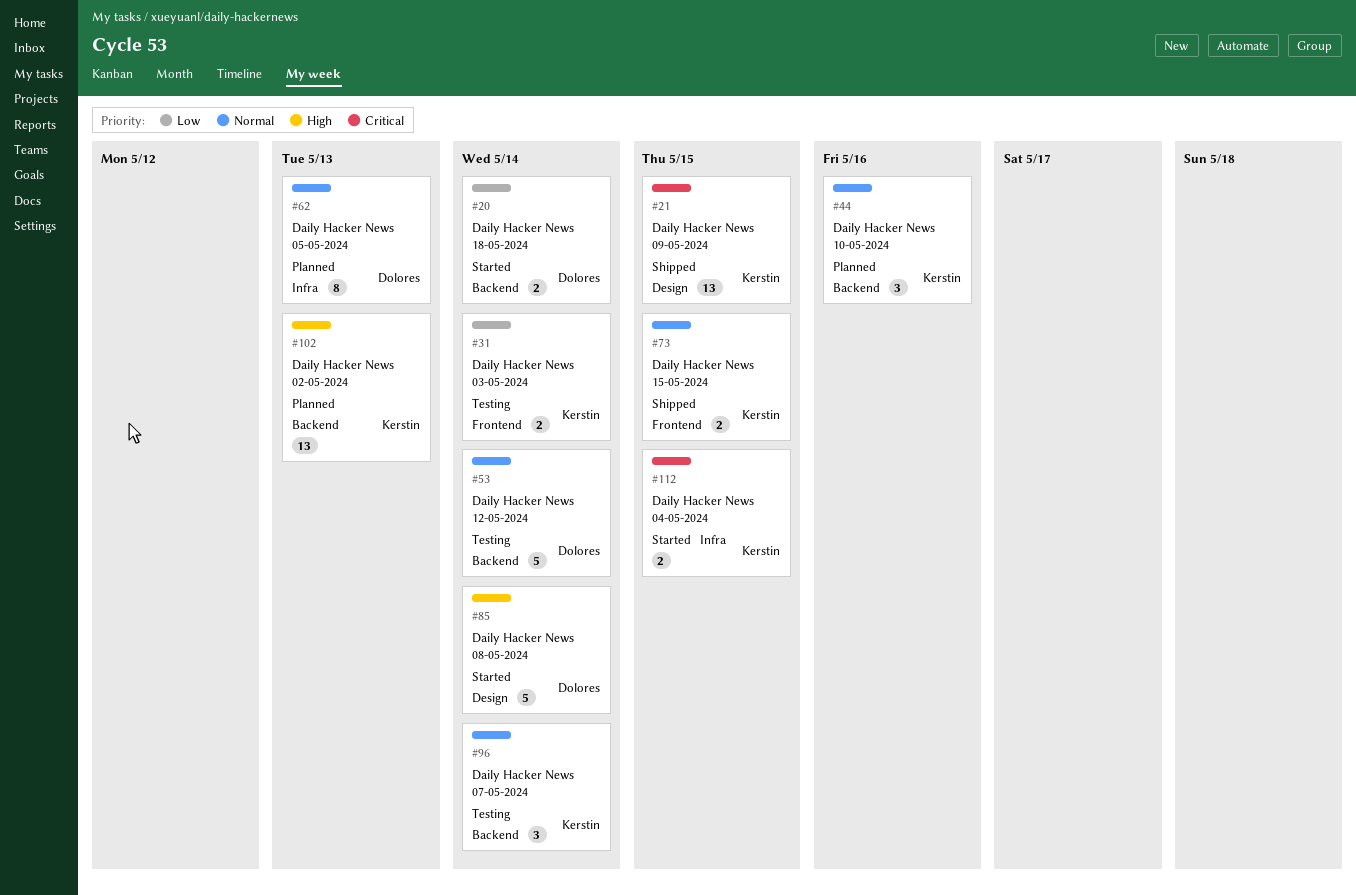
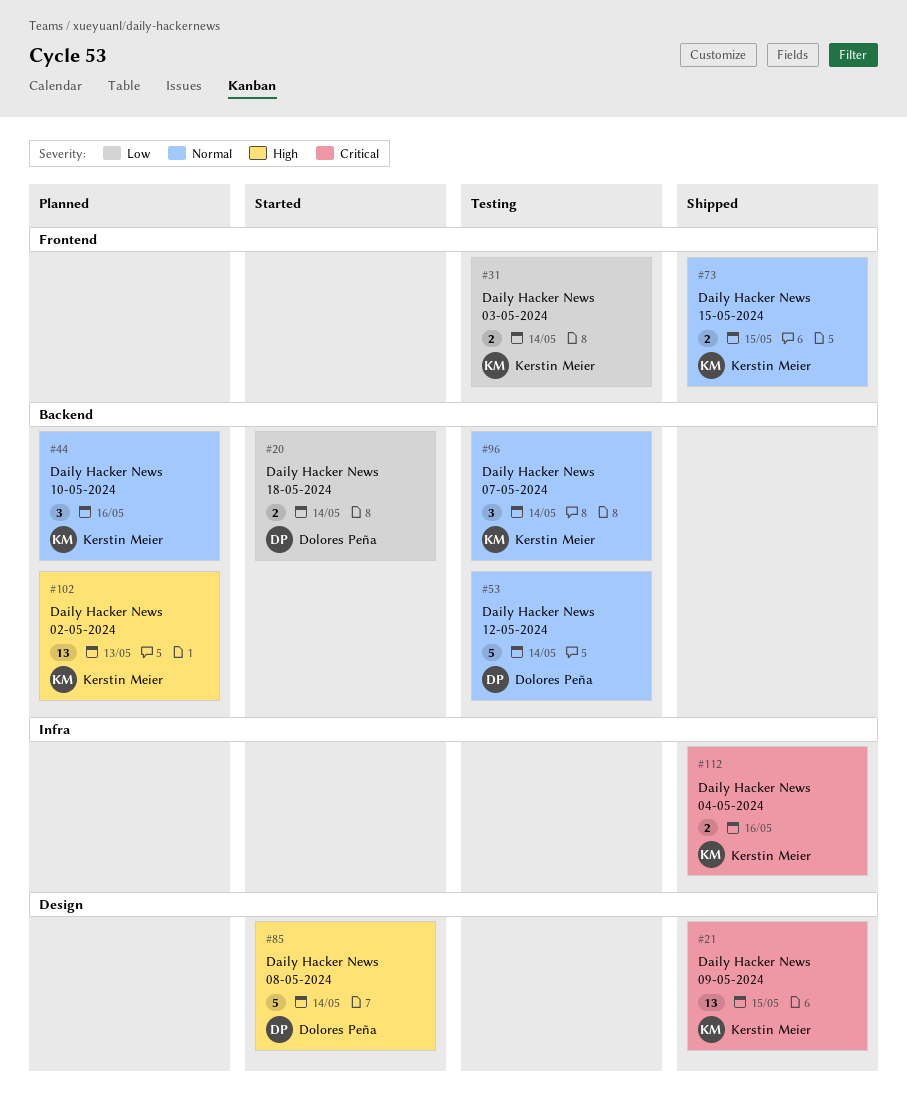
#62: present -> none
#112, status: Started -> Shipped
#112, due: May 15 -> May 16

